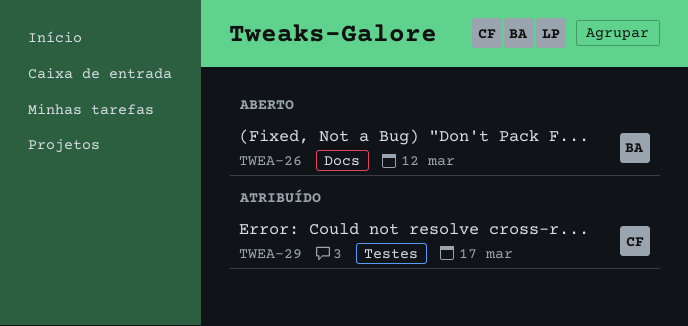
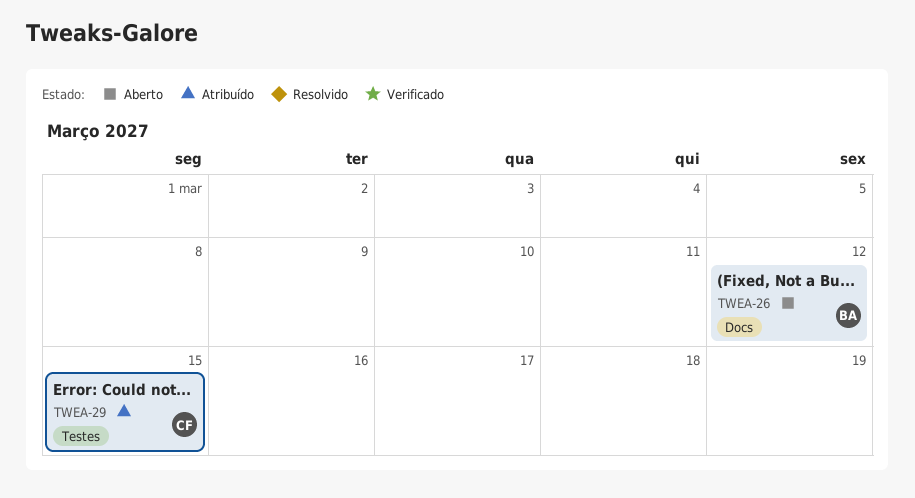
TWEA-29, due: Mar 17 -> Mar 15

